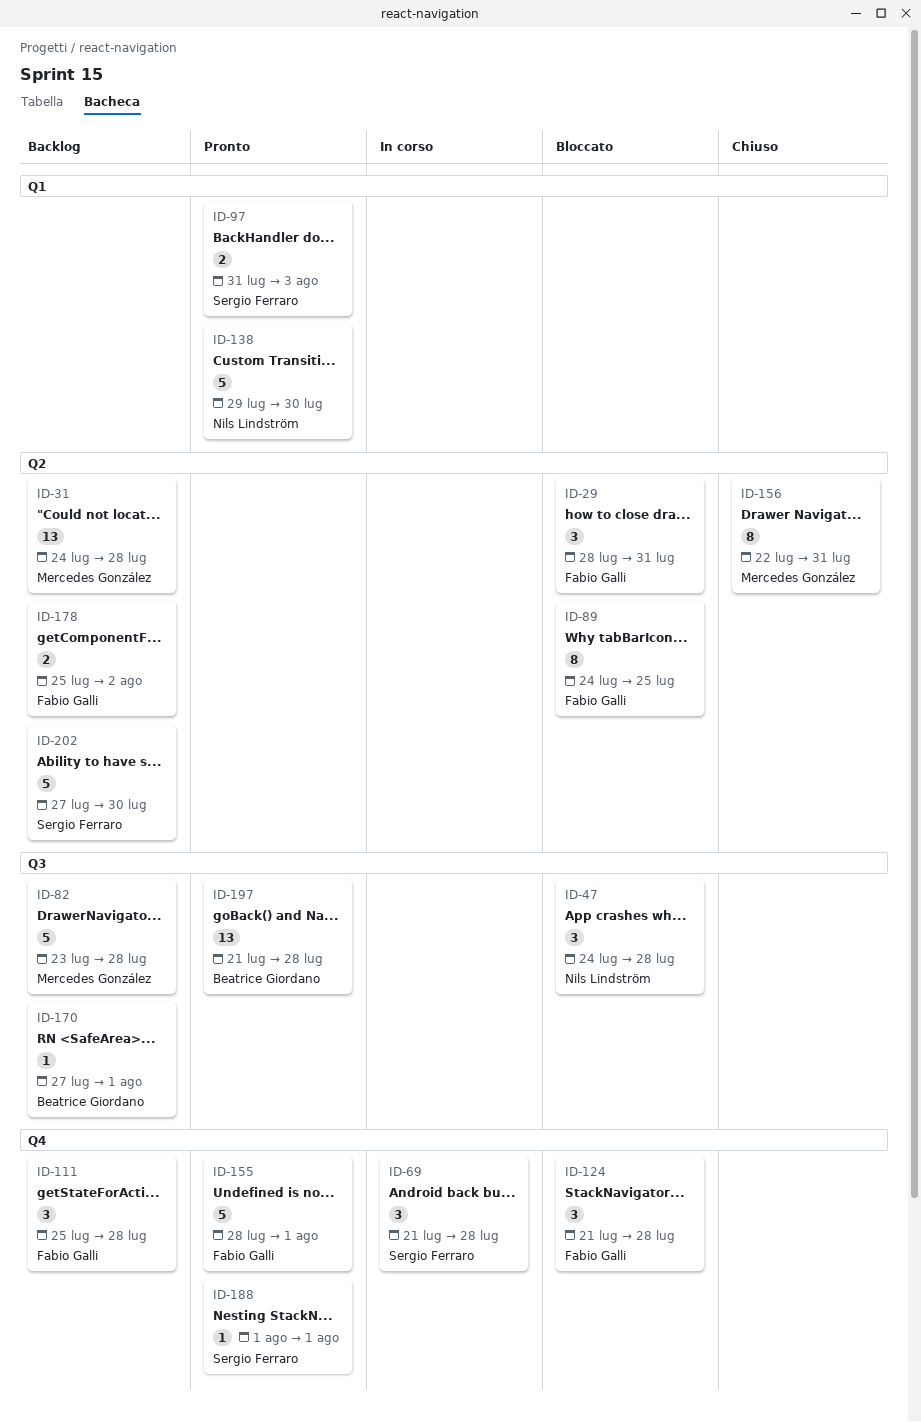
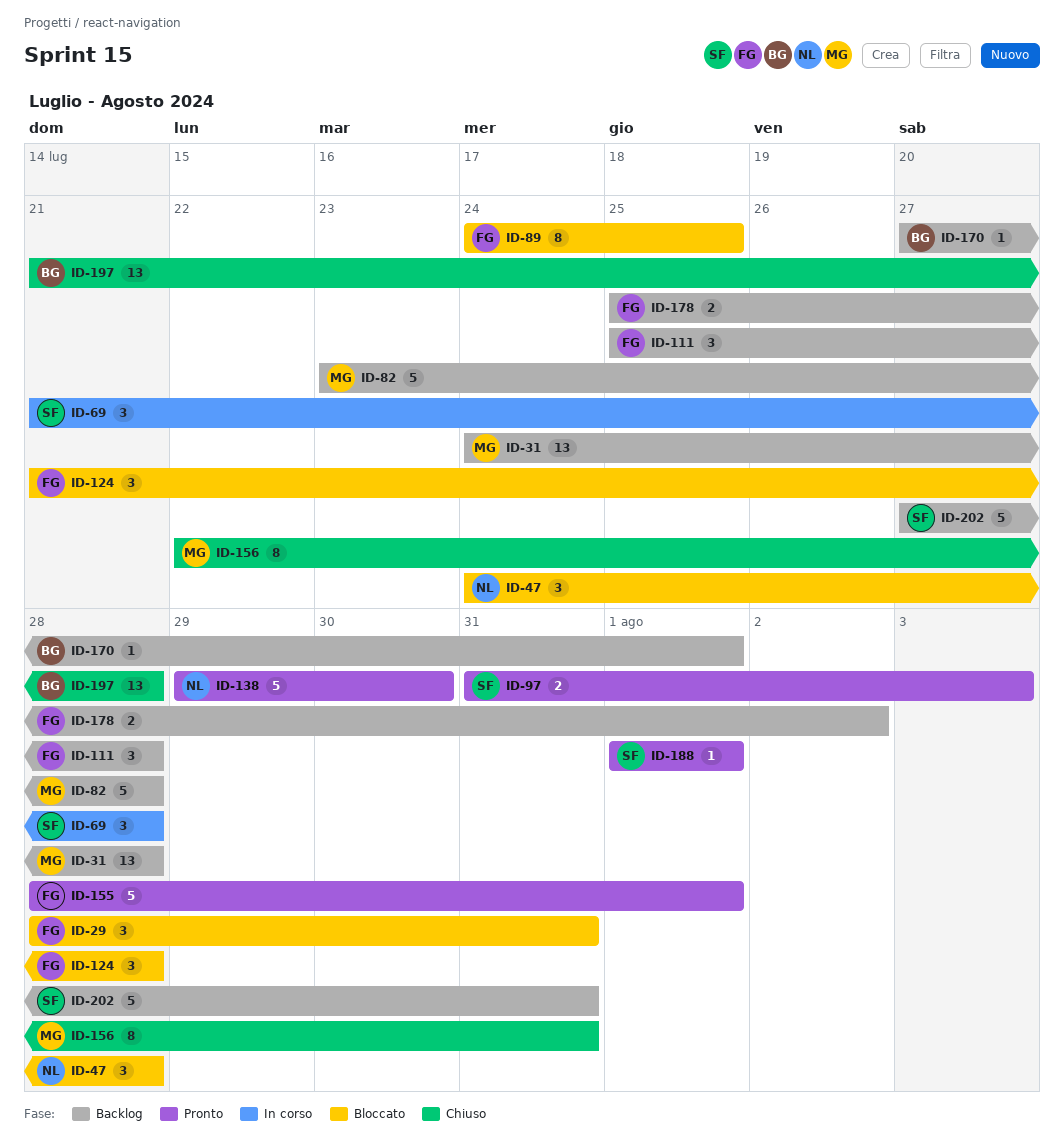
ID-197, status: Pronto -> Chiuso
ID-202, due: Jul 30 -> Jul 31

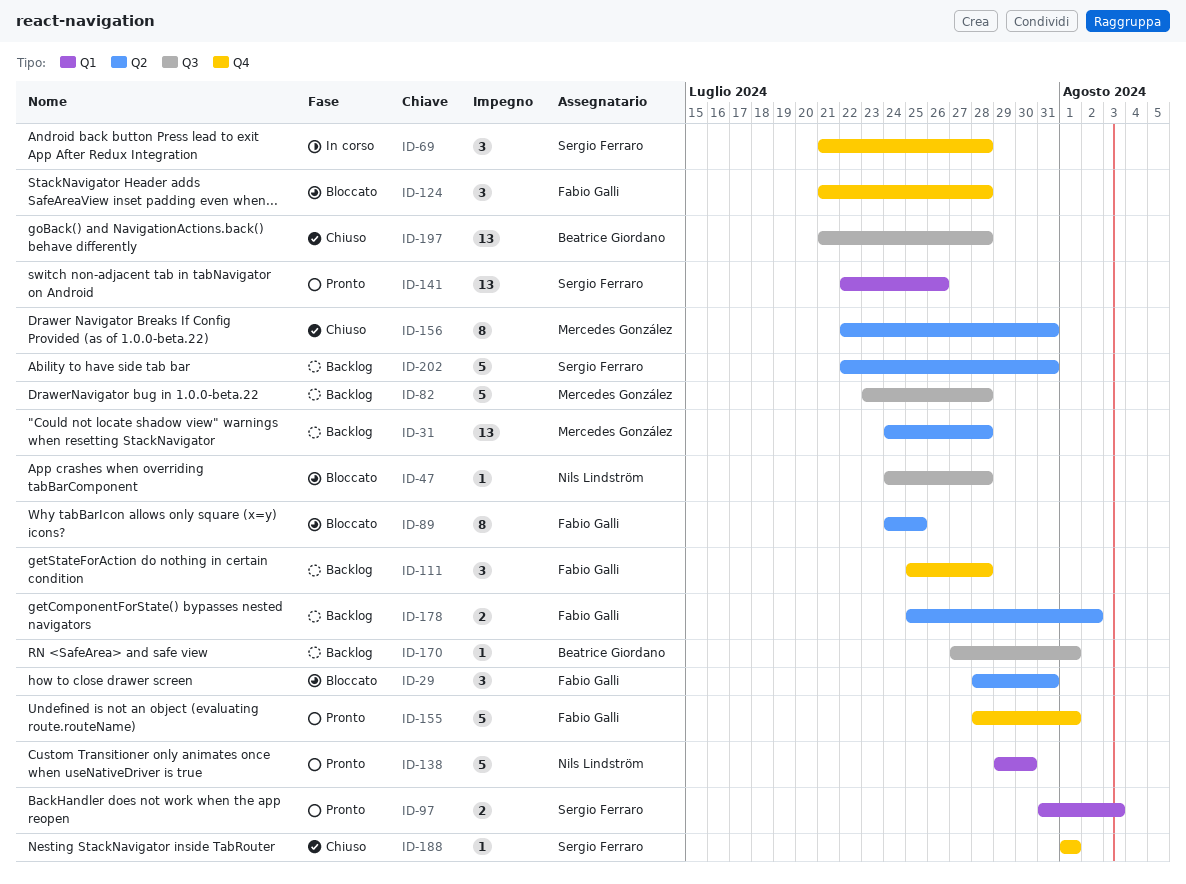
ID-47, estimate: 3 -> 1
ID-141: none -> present
ID-188, status: Pronto -> Chiuso
ID-202, start: Jul 27 -> Jul 22

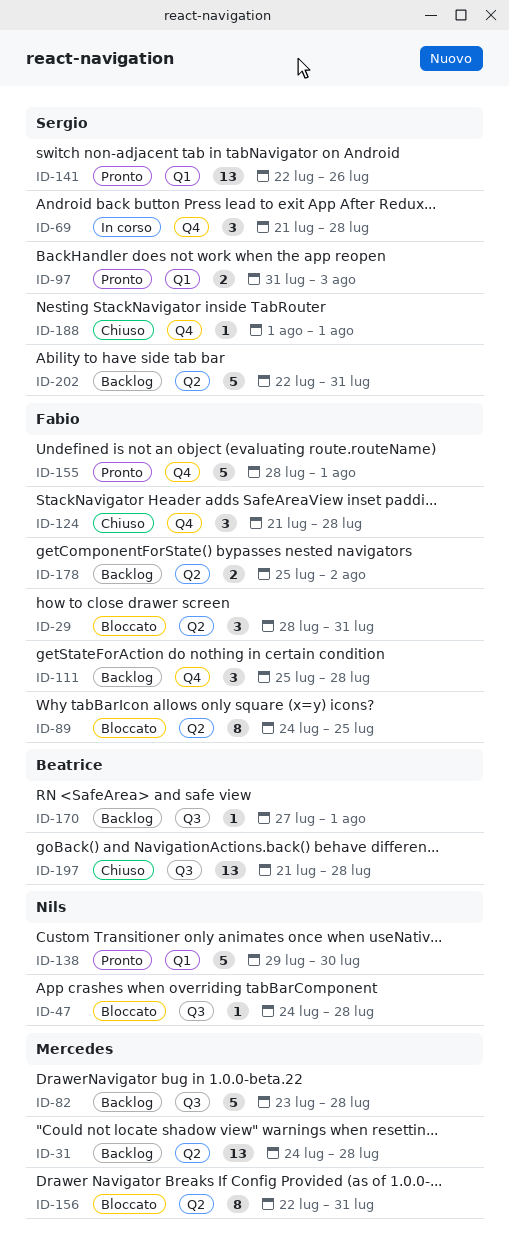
ID-124, status: Bloccato -> Chiuso
ID-156, status: Chiuso -> Bloccato

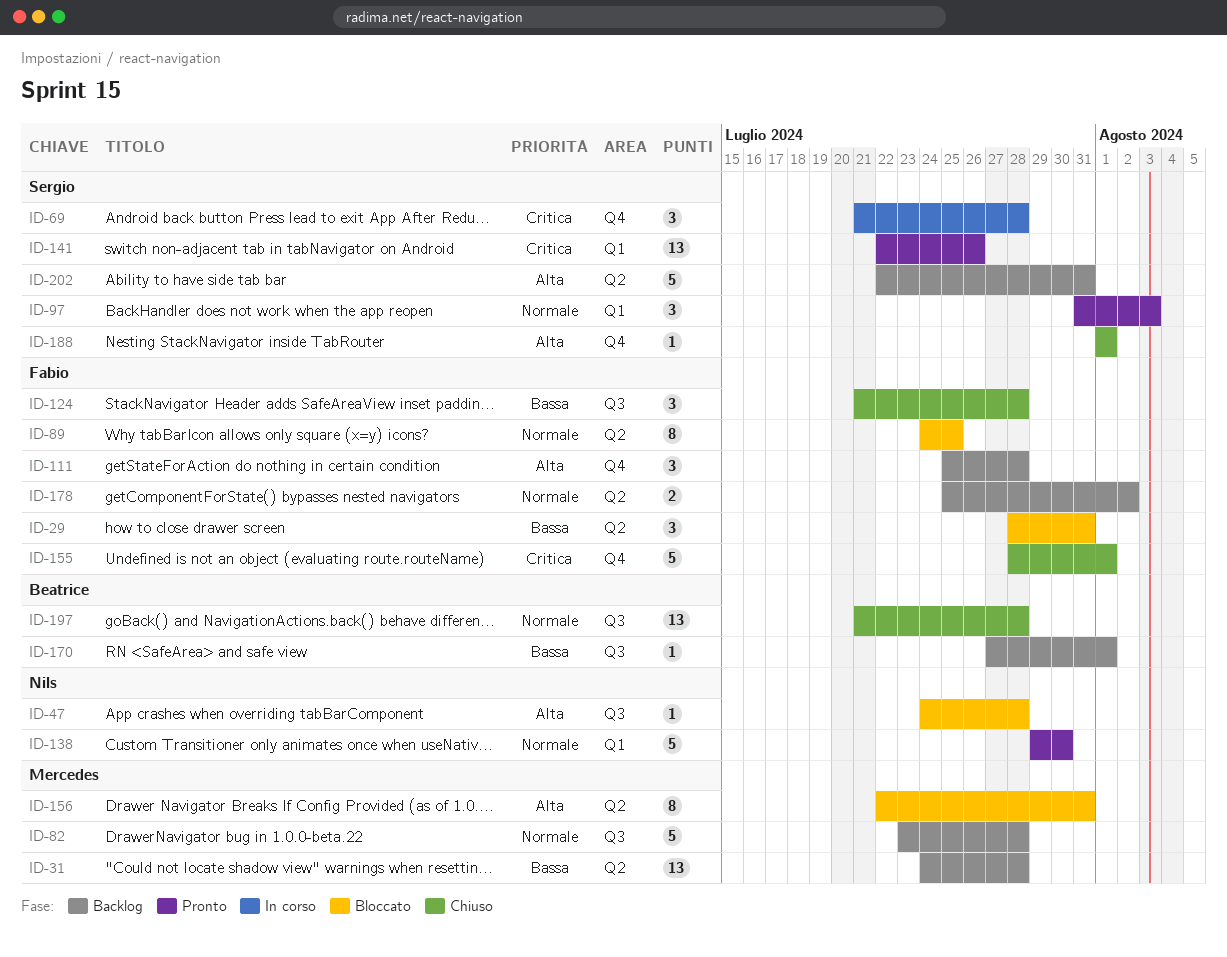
ID-97, estimate: 2 -> 3
ID-124, label: Q4 -> Q3
ID-155, status: Pronto -> Chiuso

